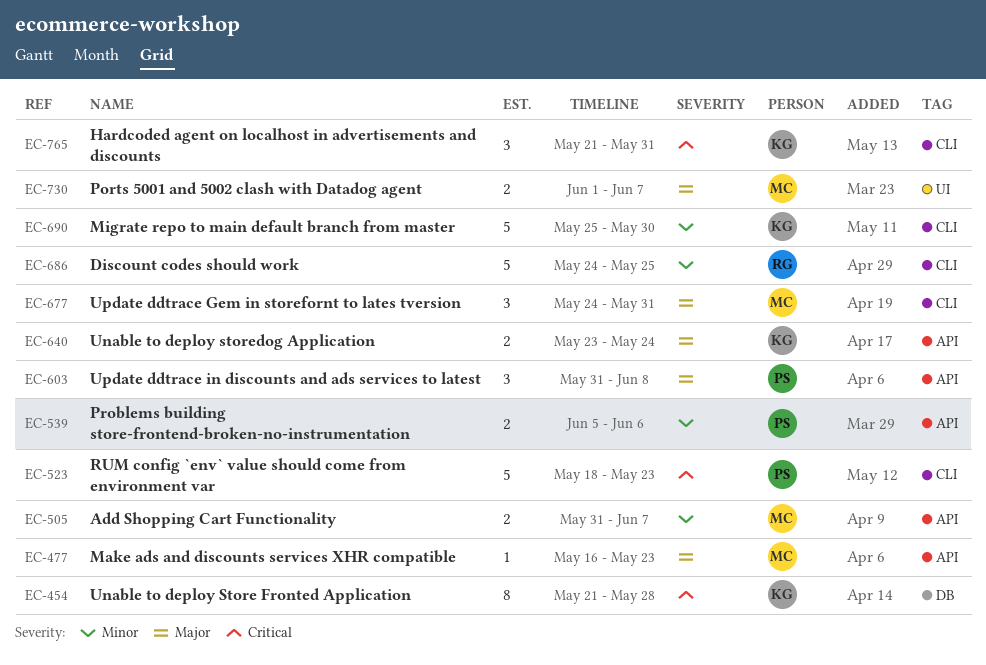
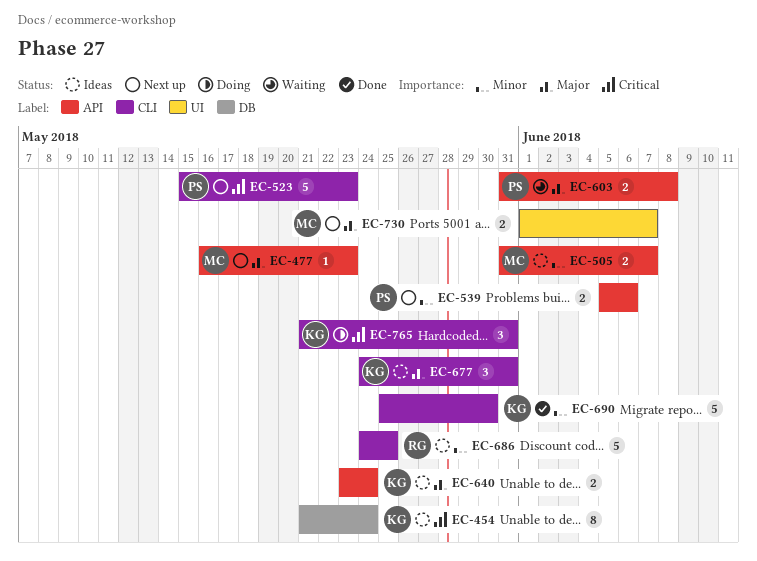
EC-454, due: May 28 -> May 24
EC-523, start: May 18 -> May 15
EC-603, estimate: 3 -> 2
EC-677, owner: MC -> KG

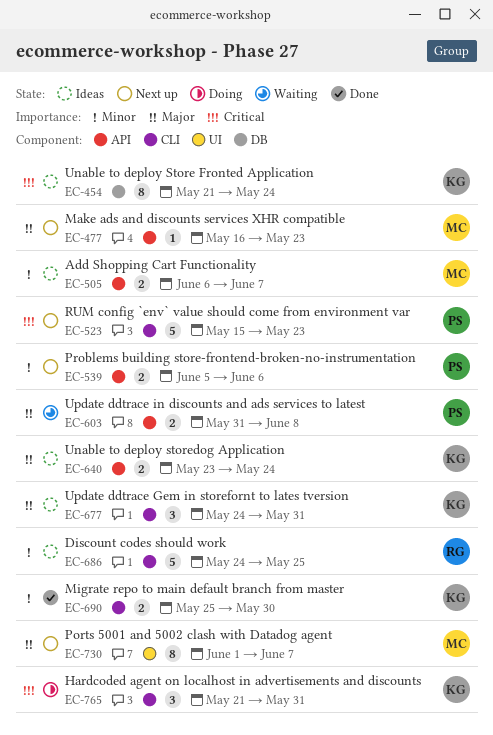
EC-505, start: May 31 -> Jun 6
EC-690, estimate: 5 -> 2
EC-730, estimate: 2 -> 8

